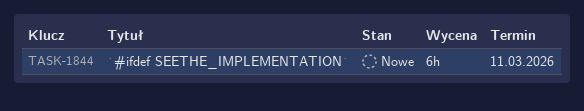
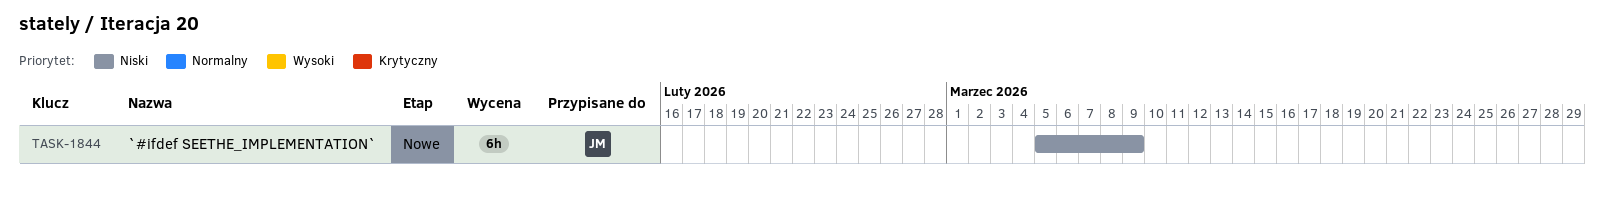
TASK-1844, due: Mar 11 -> Mar 9

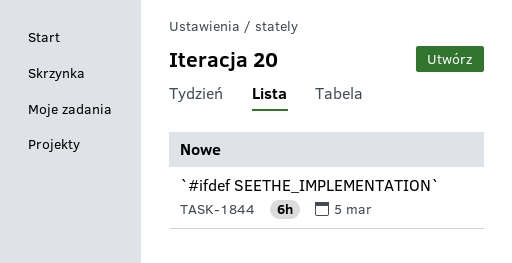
TASK-1844, due: Mar 9 -> Mar 5

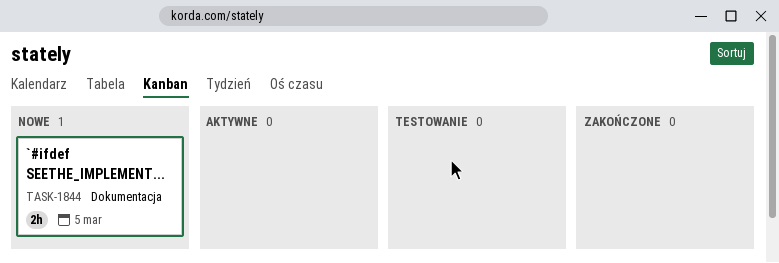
TASK-1844, estimate: 6h -> 2h

